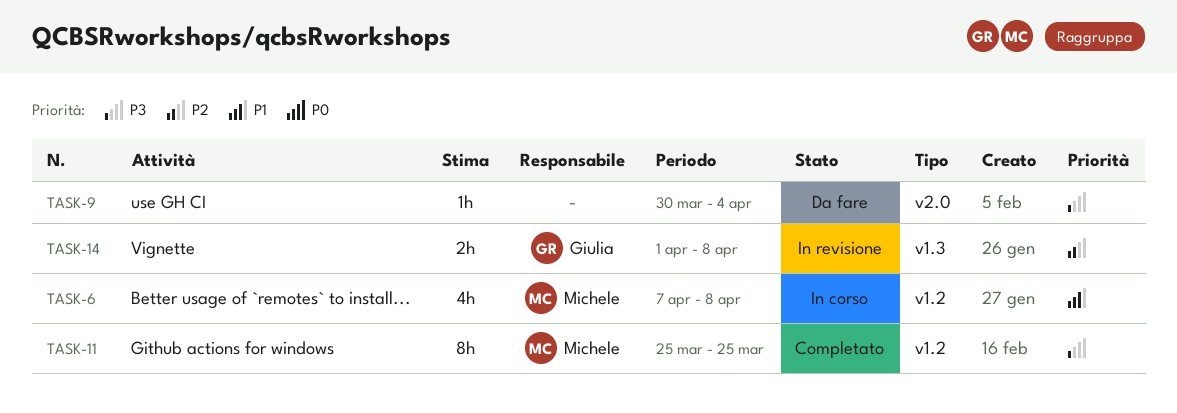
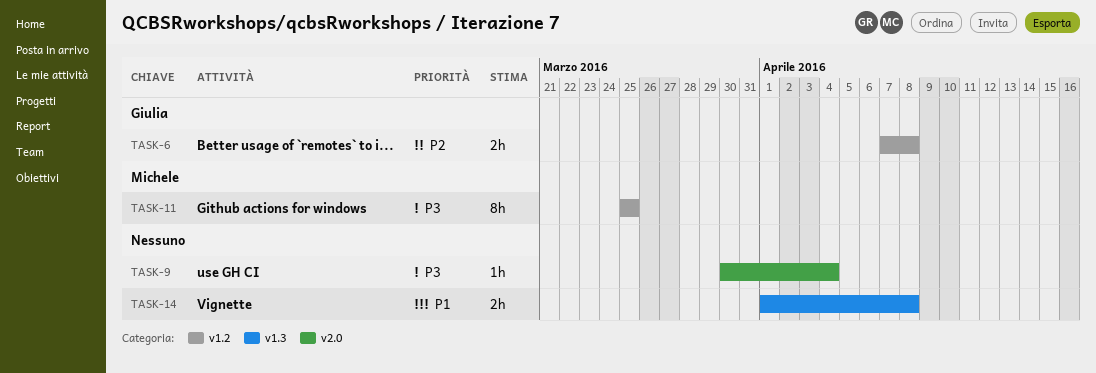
TASK-6, owner: Michele -> Giulia
TASK-6, priority: P1 -> P2
TASK-6, estimate: 4h -> 2h
TASK-14, owner: Giulia -> none
TASK-14, priority: P2 -> P1

